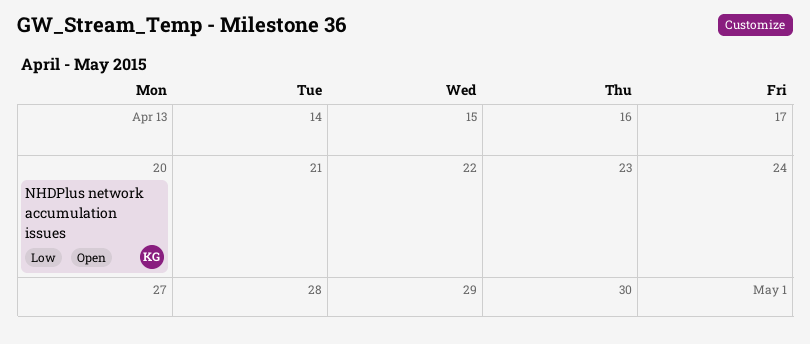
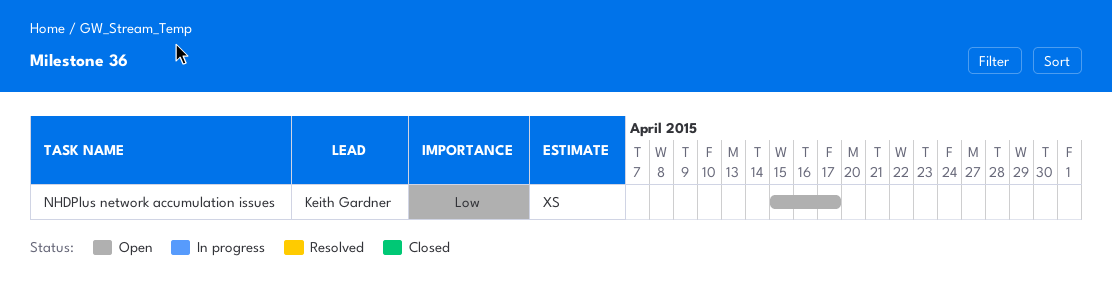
NHDPlus network accumulation issues, due: Apr 20 -> Apr 17

